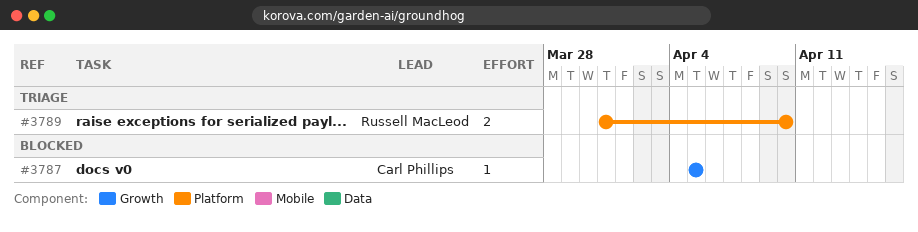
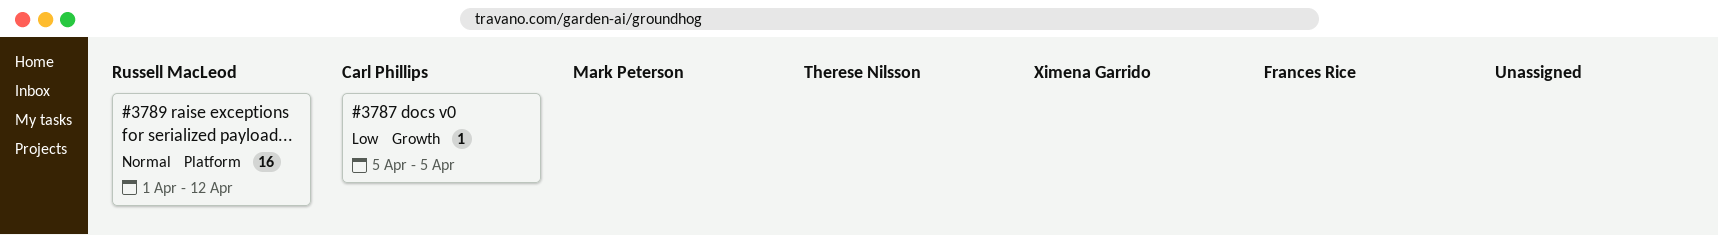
#3789, estimate: 2 -> 16
#3789, start: Mar 31 -> Apr 1
#3789, due: Apr 10 -> Apr 12

